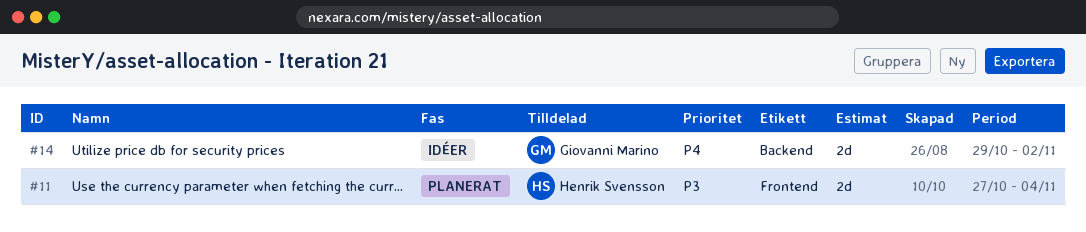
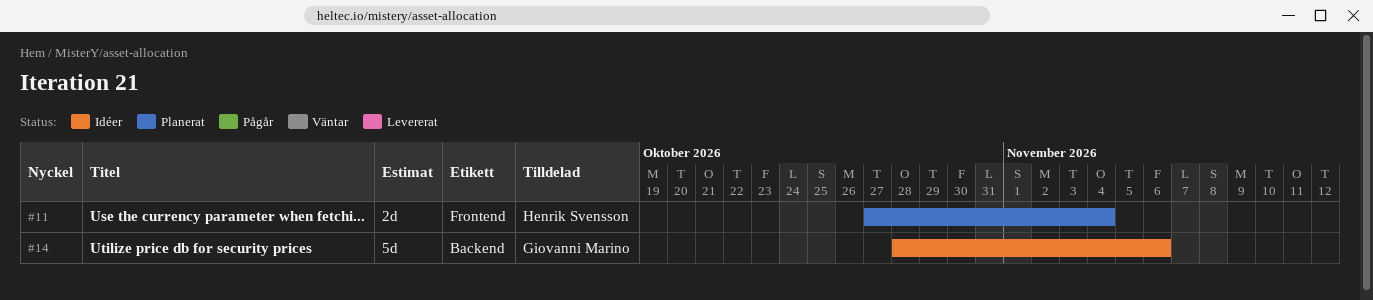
#14, estimate: 2d -> 5d
#14, start: Oct 29 -> Oct 28
#14, due: Nov 2 -> Nov 6

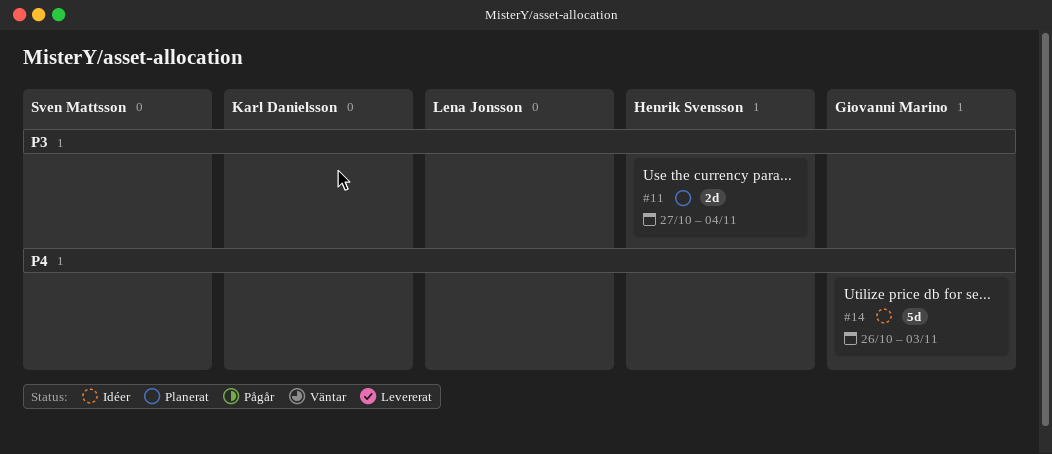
#14, start: Oct 28 -> Oct 26
#14, due: Nov 6 -> Nov 3

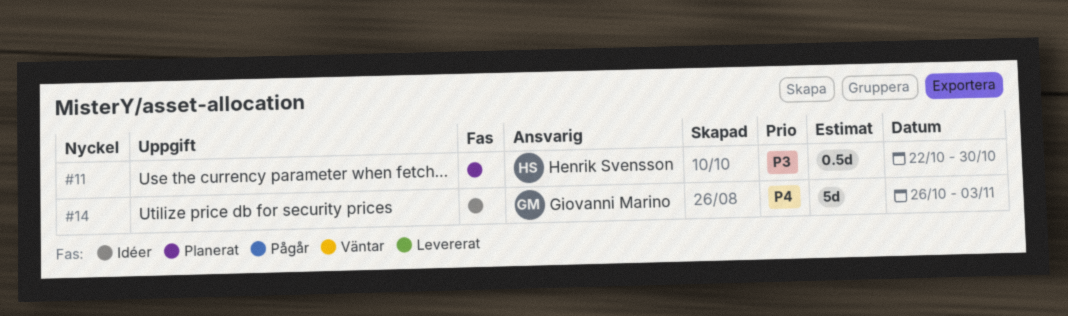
#11, estimate: 2d -> 0.5d
#11, start: Oct 27 -> Oct 22
#11, due: Nov 4 -> Oct 30

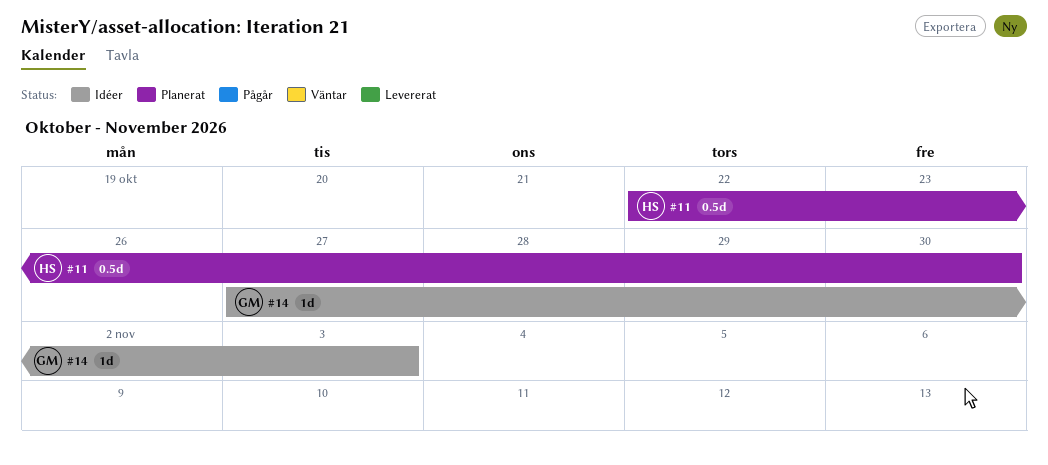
#14, estimate: 5d -> 1d
#14, start: Oct 26 -> Oct 27

